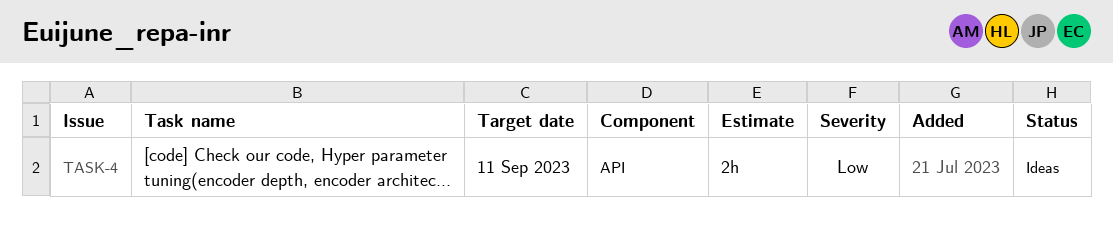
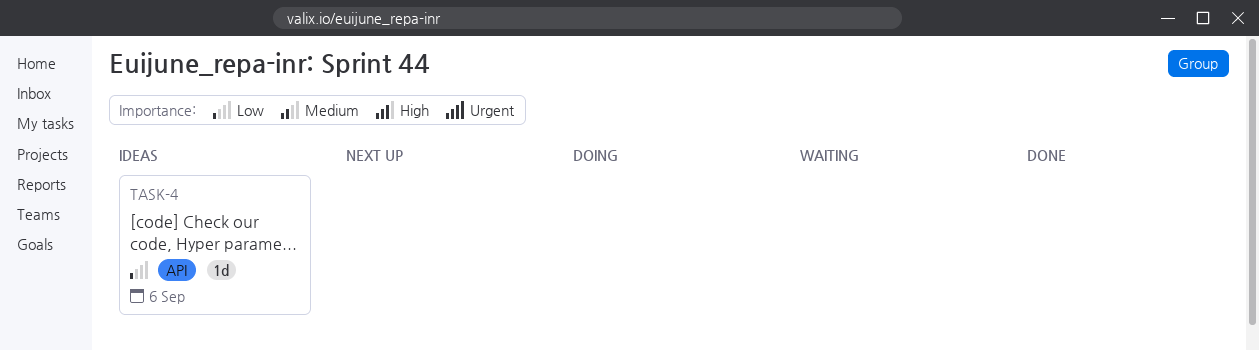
TASK-4, estimate: 2h -> 1d
TASK-4, due: Sep 11 -> Sep 6

